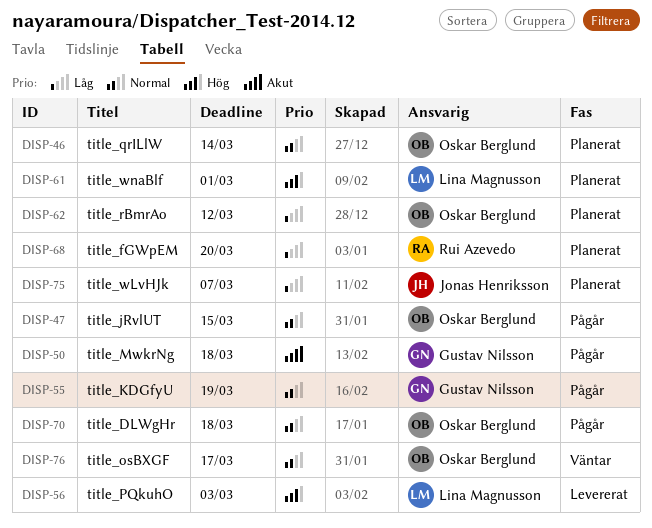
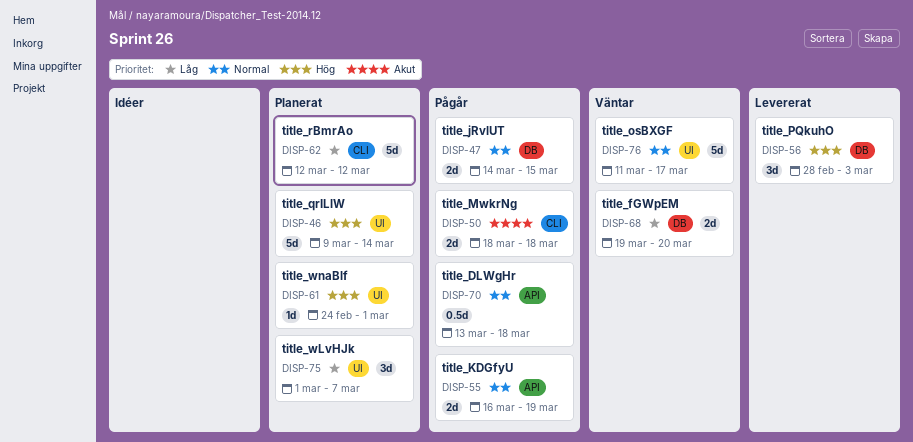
DISP-46, priority: Normal -> Hög
DISP-68, status: Planerat -> Väntar

